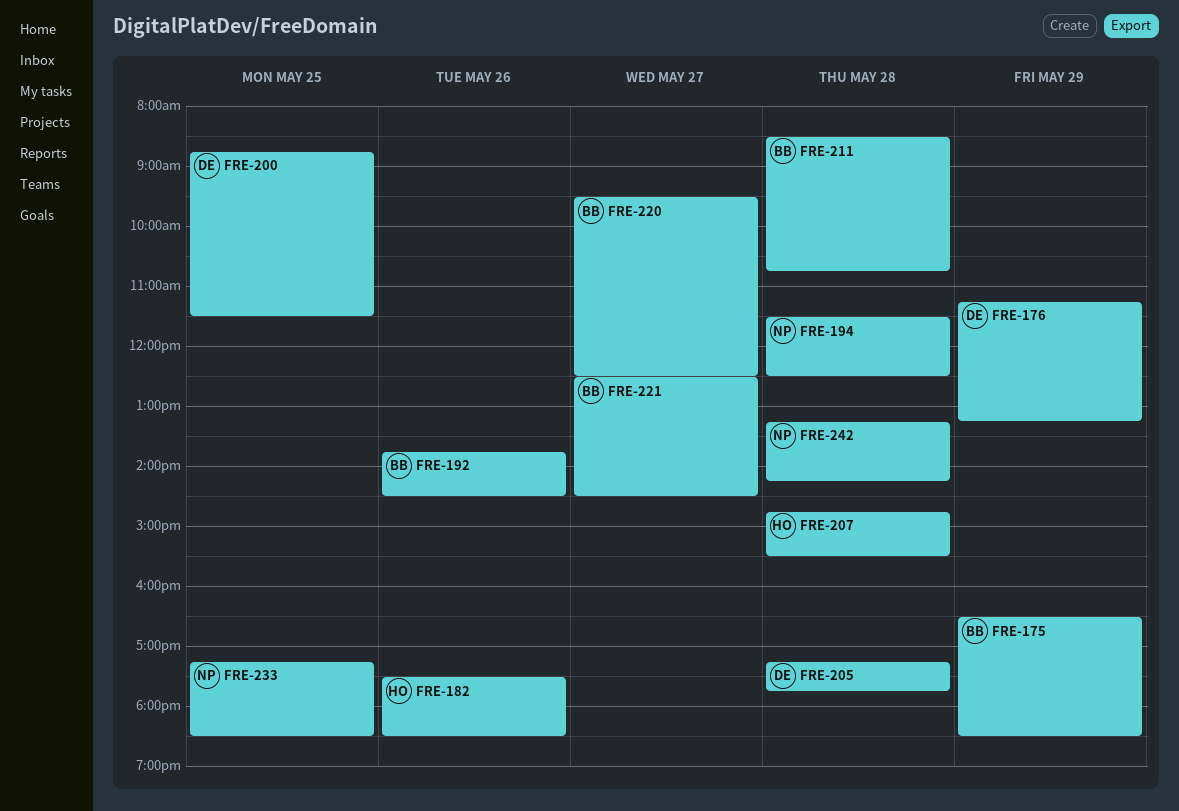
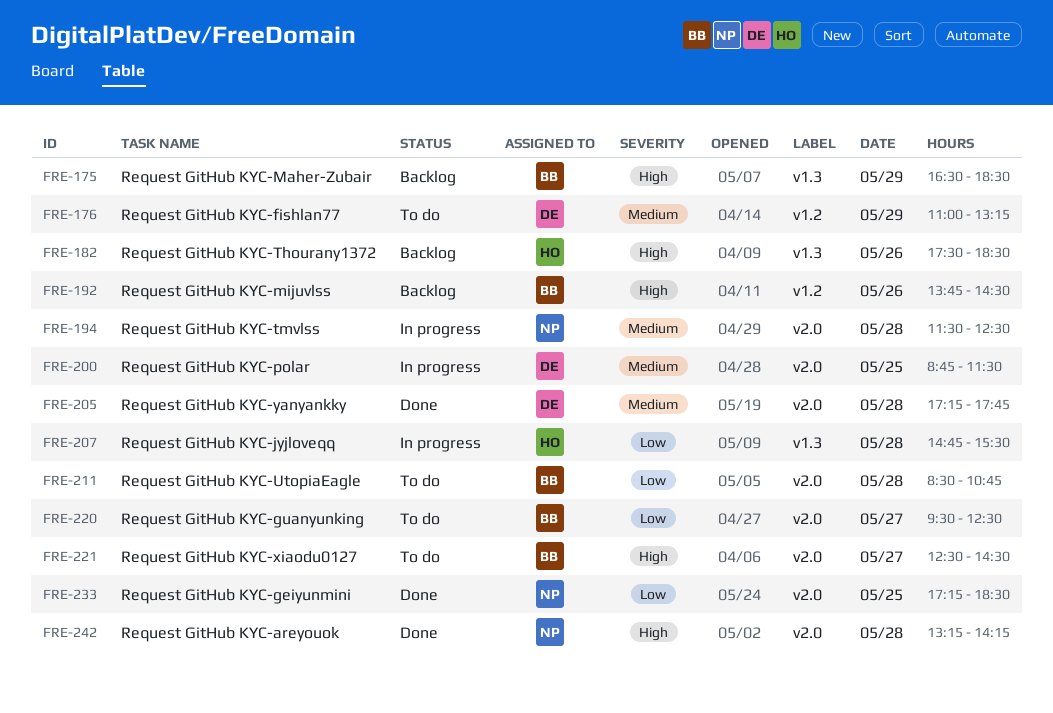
FRE-176, begins: 11:15 -> 11:00

